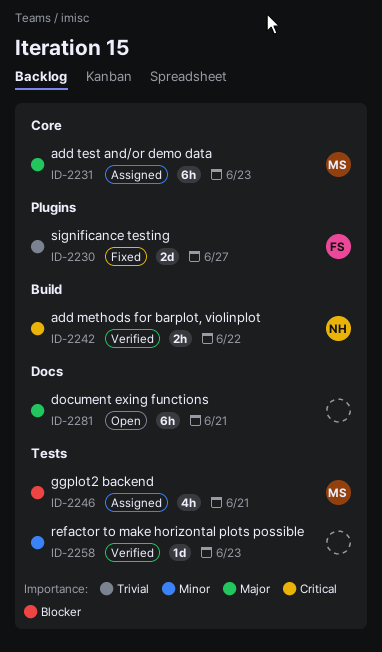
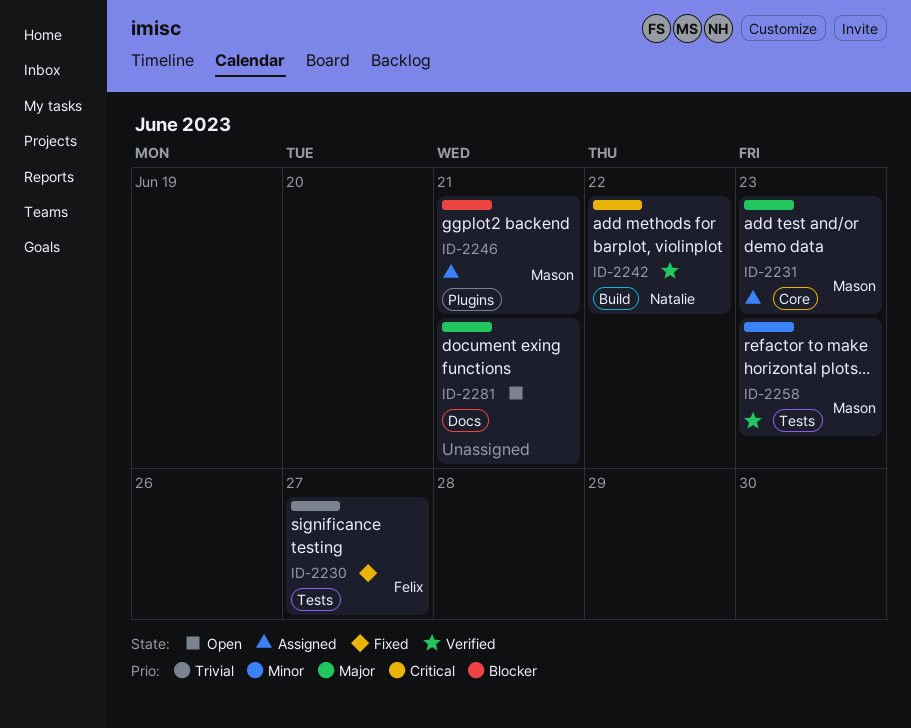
ID-2230, label: Plugins -> Tests
ID-2246, label: Tests -> Plugins
ID-2258, owner: none -> Mason

